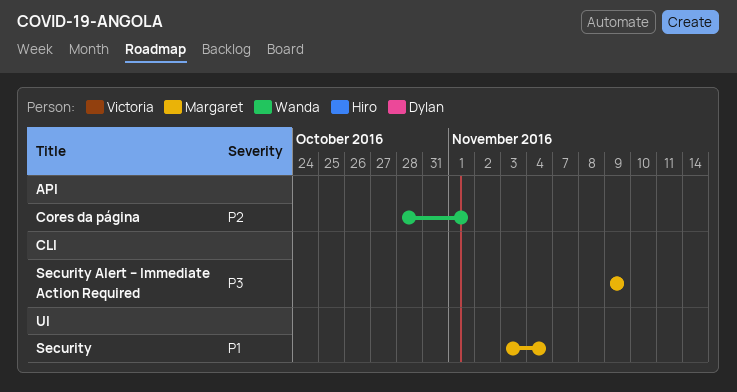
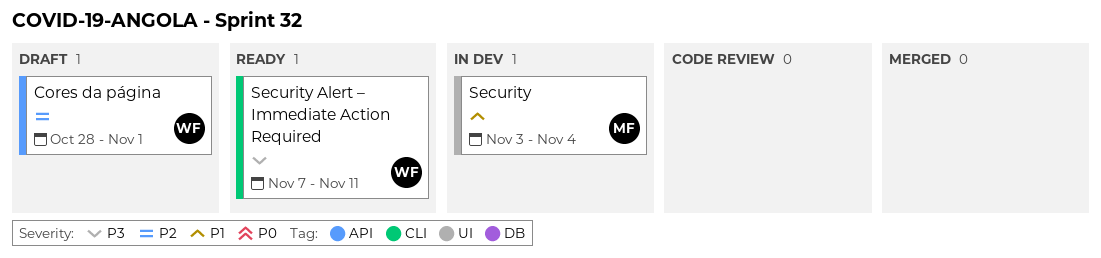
Security Alert – Immediate Action Required, owner: Margaret -> Wanda
Security Alert – Immediate Action Required, start: Nov 9 -> Nov 7
Security Alert – Immediate Action Required, due: Nov 9 -> Nov 11

